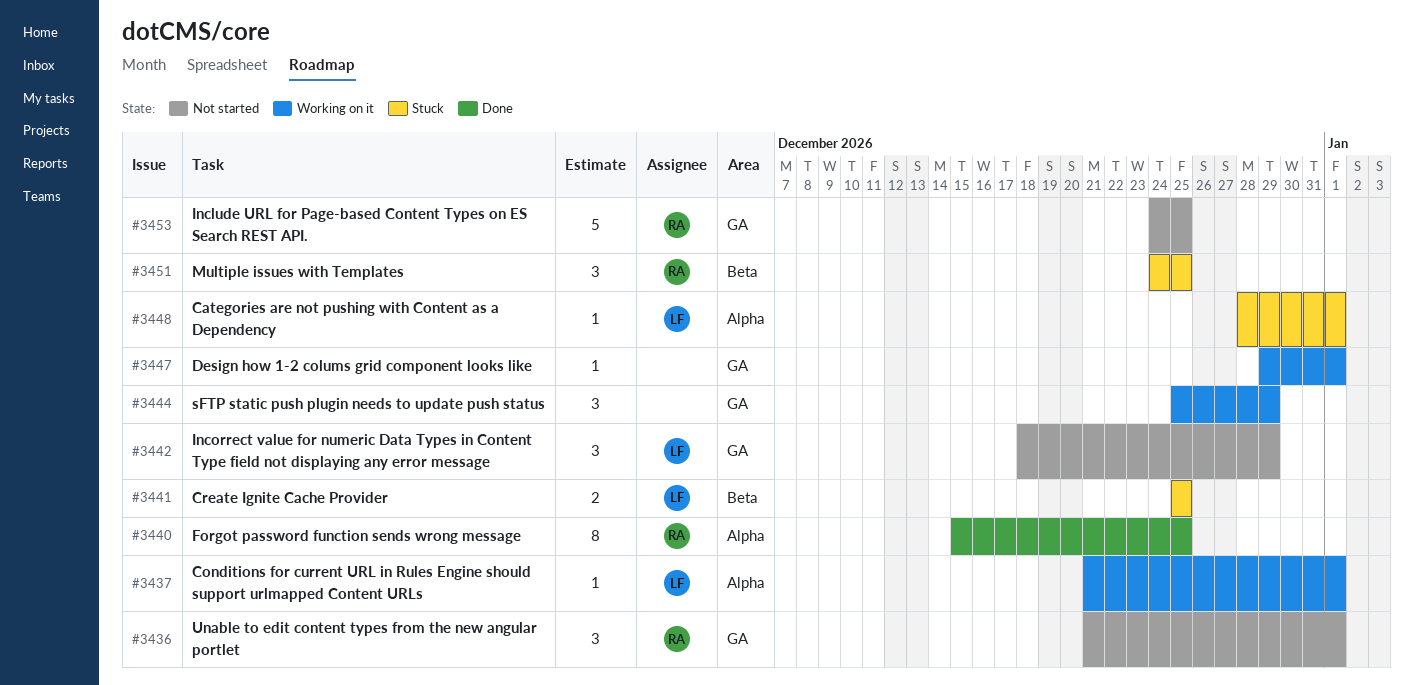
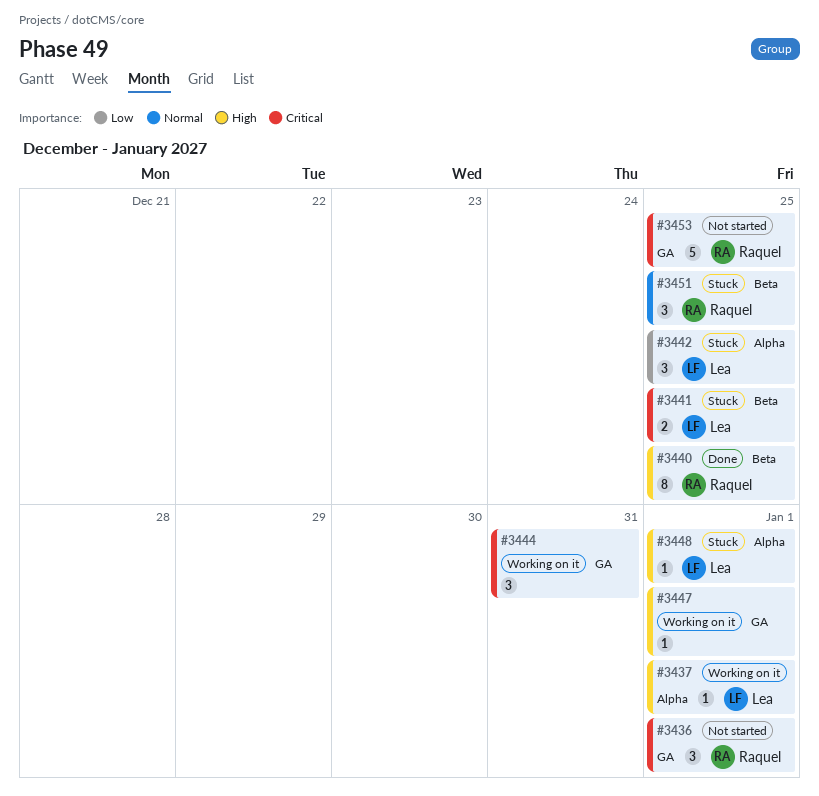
#3440, label: Alpha -> Beta
#3442, status: Not started -> Stuck
#3442, label: GA -> Alpha
#3442, due: Dec 29 -> Dec 25
#3444, due: Dec 29 -> Dec 31

